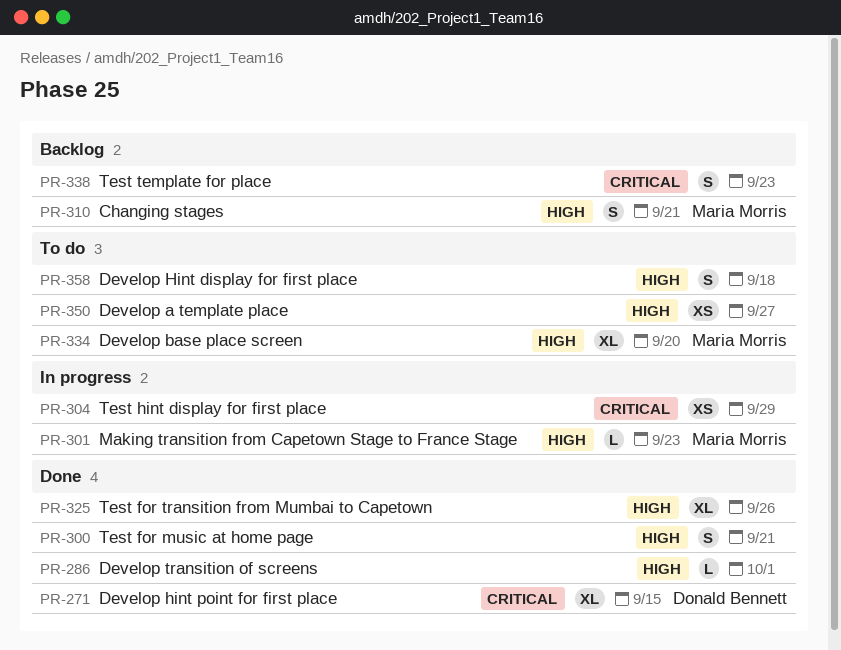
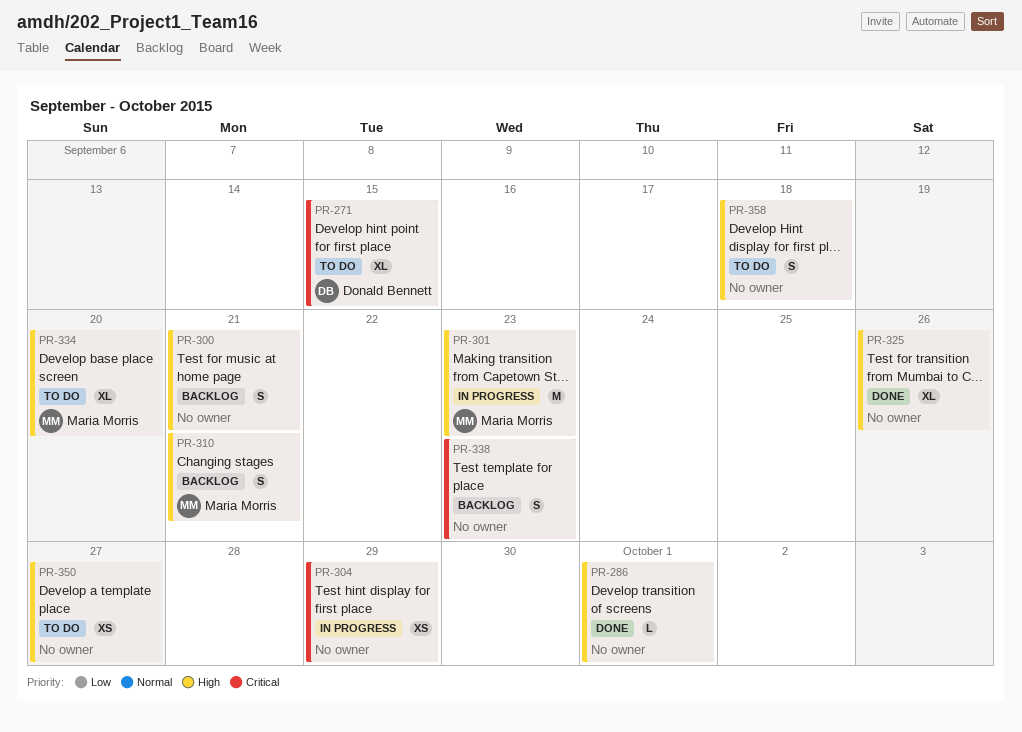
PR-271, status: Done -> To do
PR-300, status: Done -> Backlog
PR-301, estimate: L -> M

